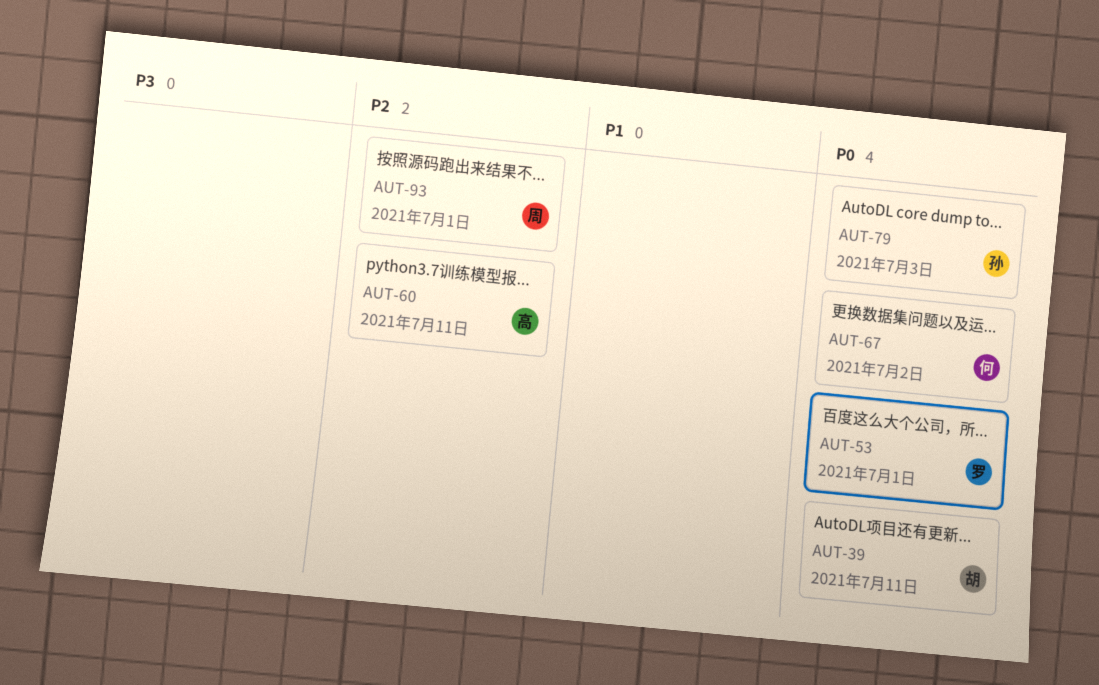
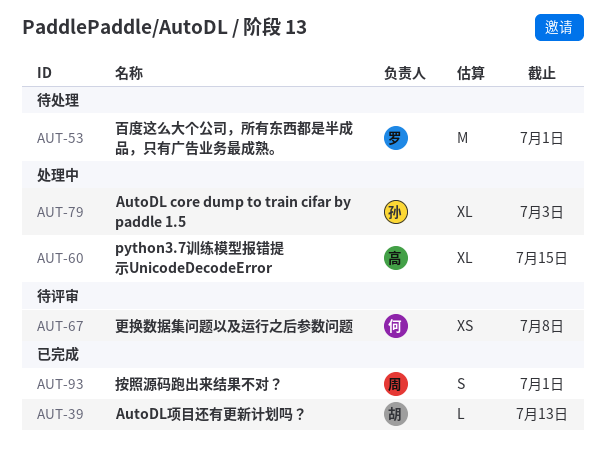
AUT-39, due: Jul 11 -> Jul 13
AUT-60, due: Jul 11 -> Jul 15
AUT-67, due: Jul 2 -> Jul 8

